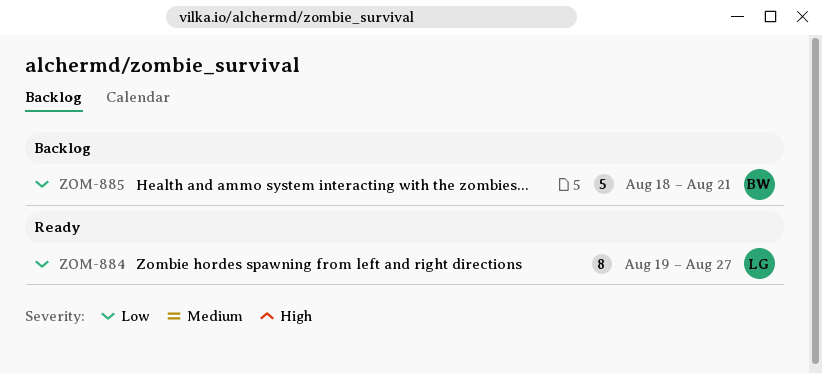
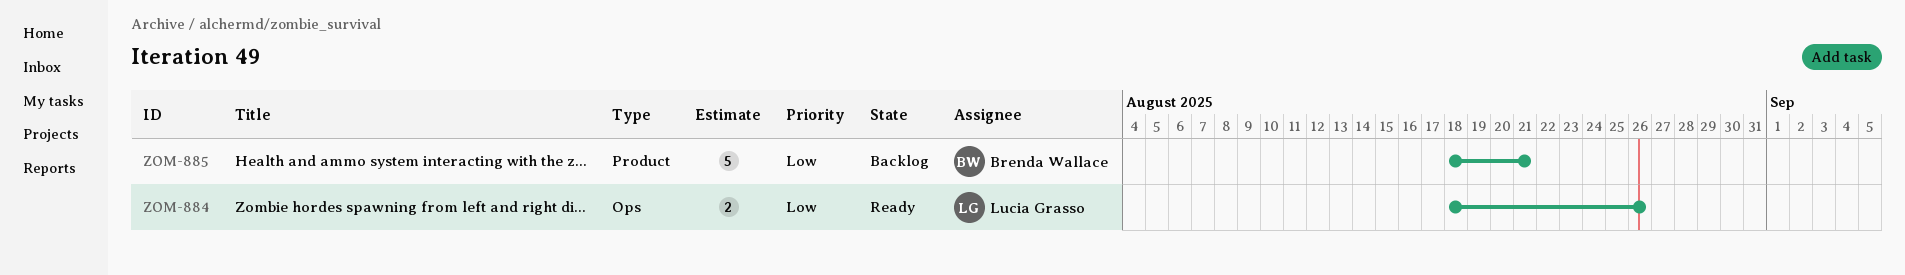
ZOM-884, estimate: 8 -> 2
ZOM-884, start: Aug 19 -> Aug 18
ZOM-884, due: Aug 27 -> Aug 26

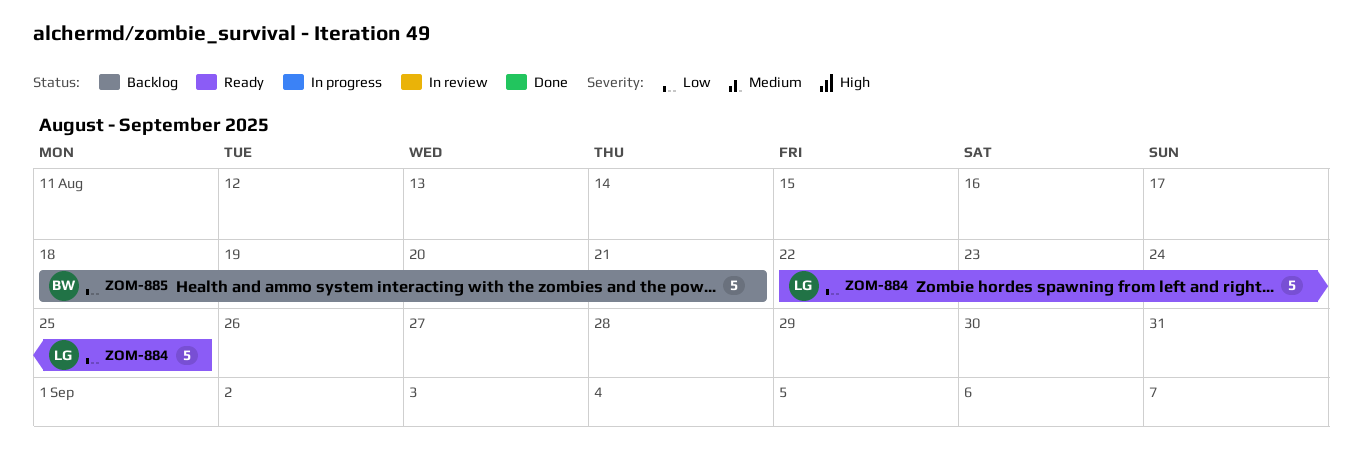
ZOM-884, estimate: 2 -> 5
ZOM-884, start: Aug 18 -> Aug 22
ZOM-884, due: Aug 26 -> Aug 25

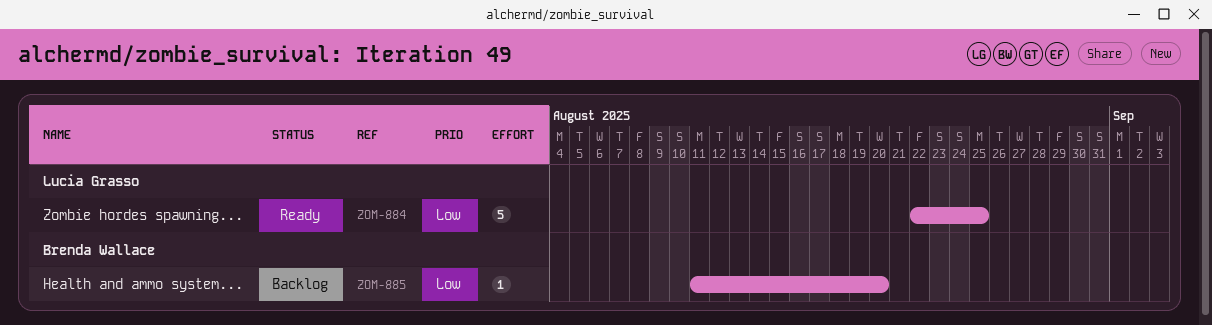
ZOM-885, estimate: 5 -> 1
ZOM-885, start: Aug 18 -> Aug 11
ZOM-885, due: Aug 21 -> Aug 20

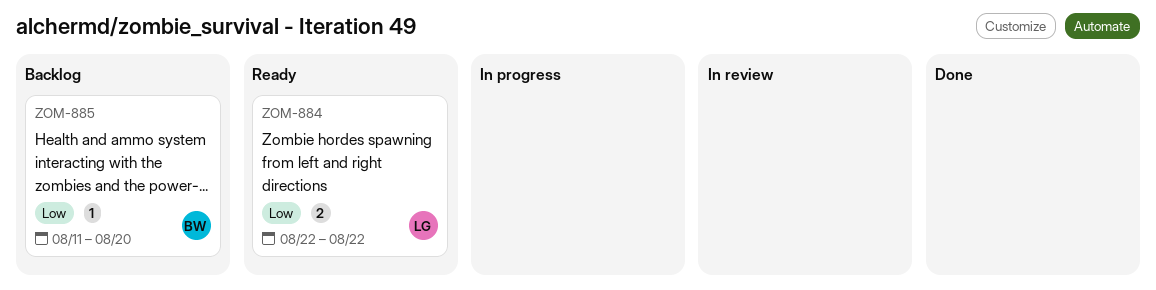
ZOM-884, estimate: 5 -> 2
ZOM-884, due: Aug 25 -> Aug 22

